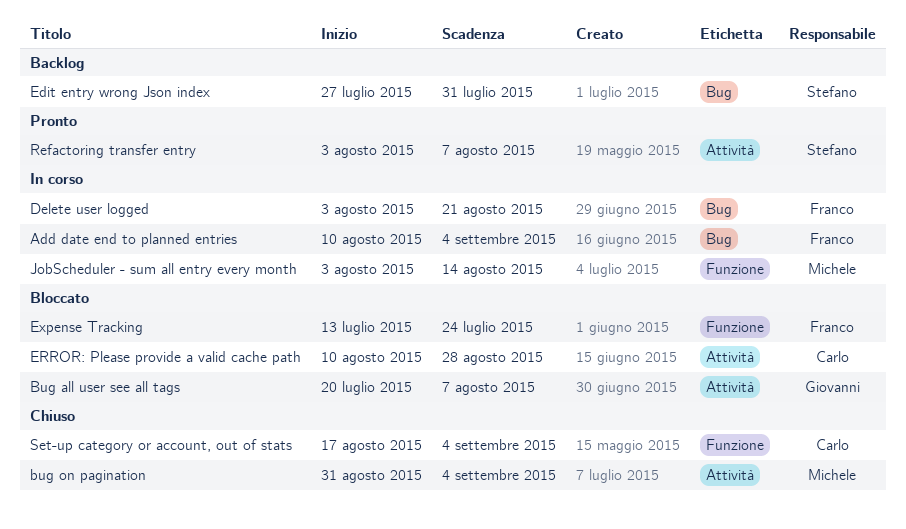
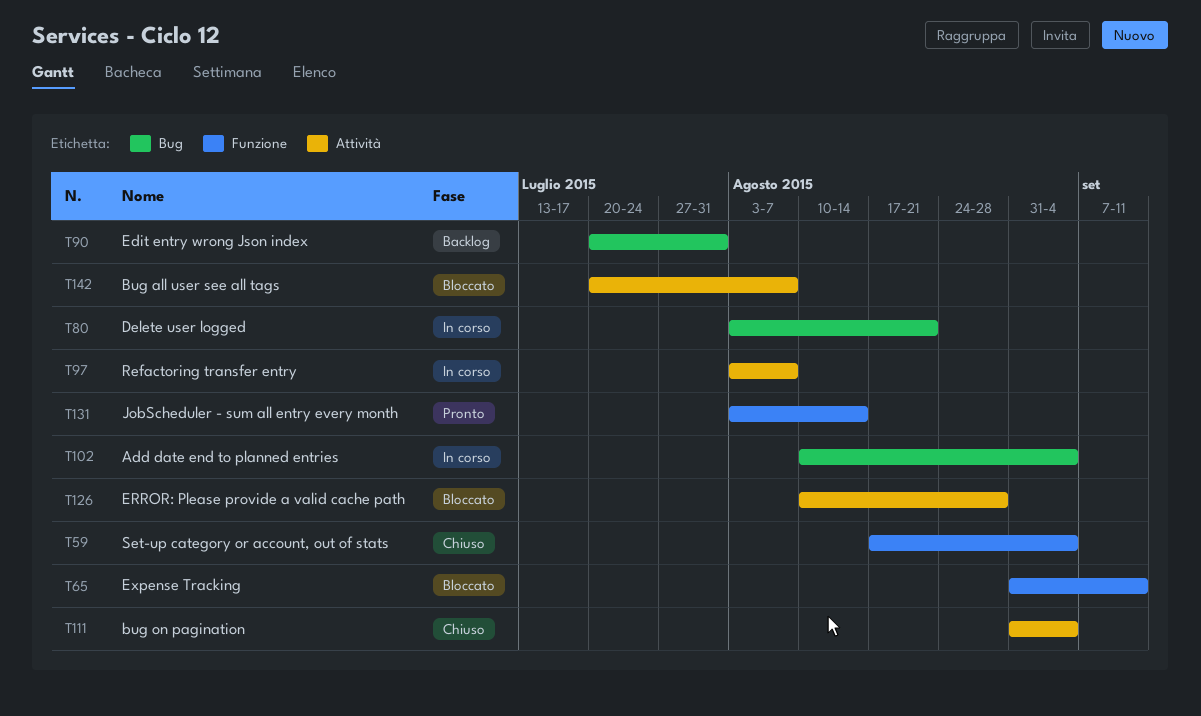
Edit entry wrong Json index, start: Jul 27 -> Jul 20
Expense Tracking, start: Jul 13 -> Aug 31
Expense Tracking, due: Jul 24 -> Sep 11
JobScheduler - sum all entry every month, status: In corso -> Pronto
Refactoring transfer entry, status: Pronto -> In corso

